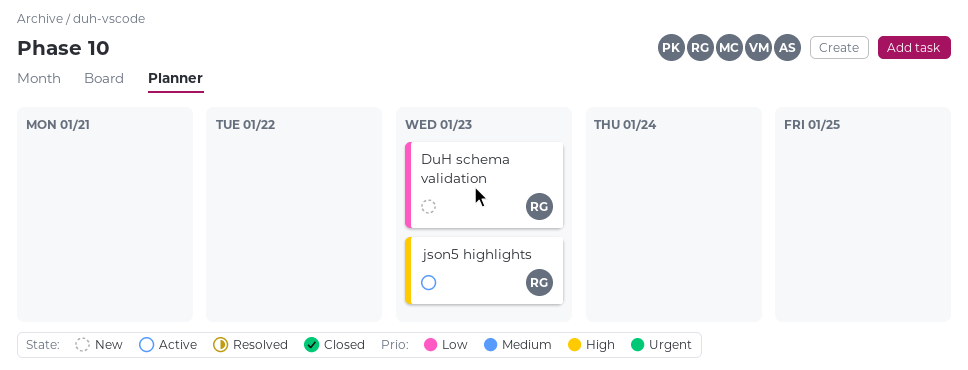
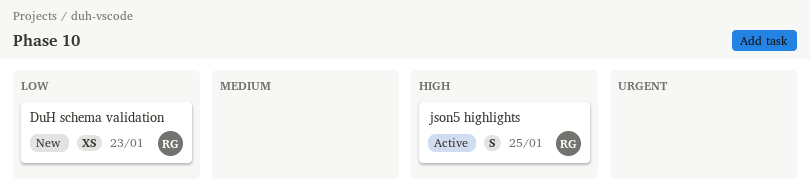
json5 highlights, due: Jan 23 -> Jan 25

